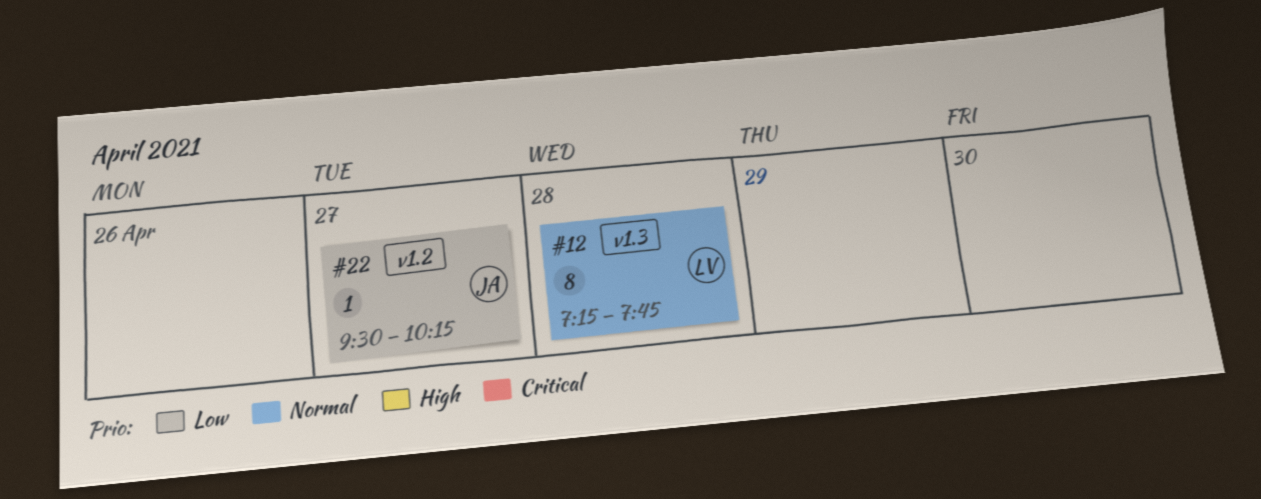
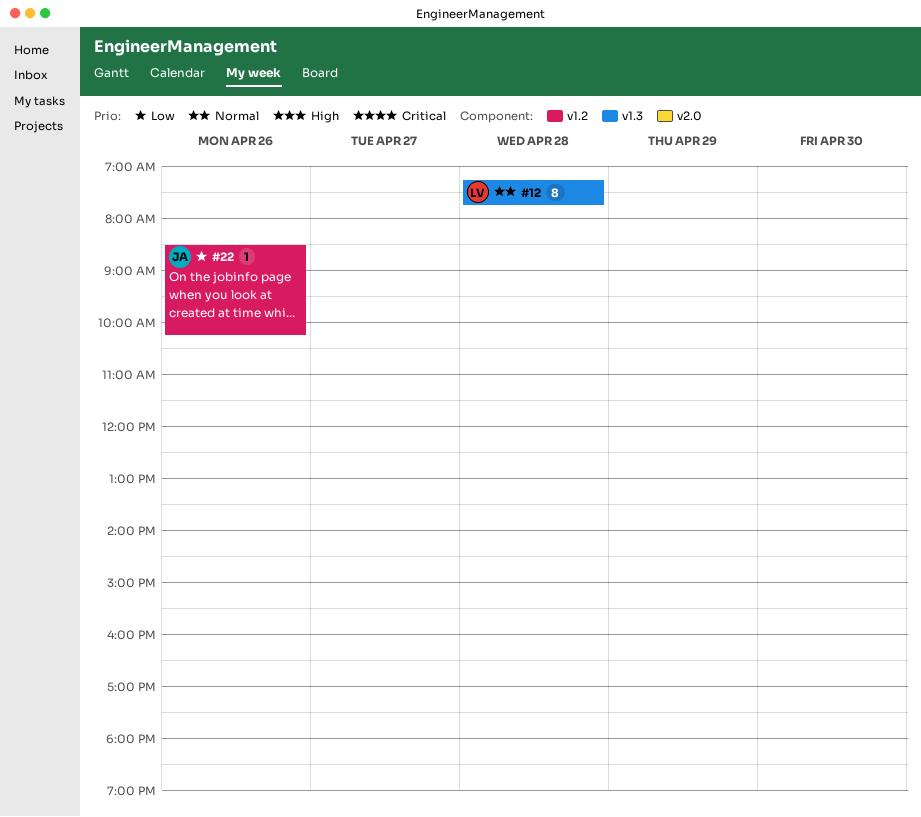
#22, day: Apr 27 -> Apr 26
#22, begins: 09:30 -> 08:30

